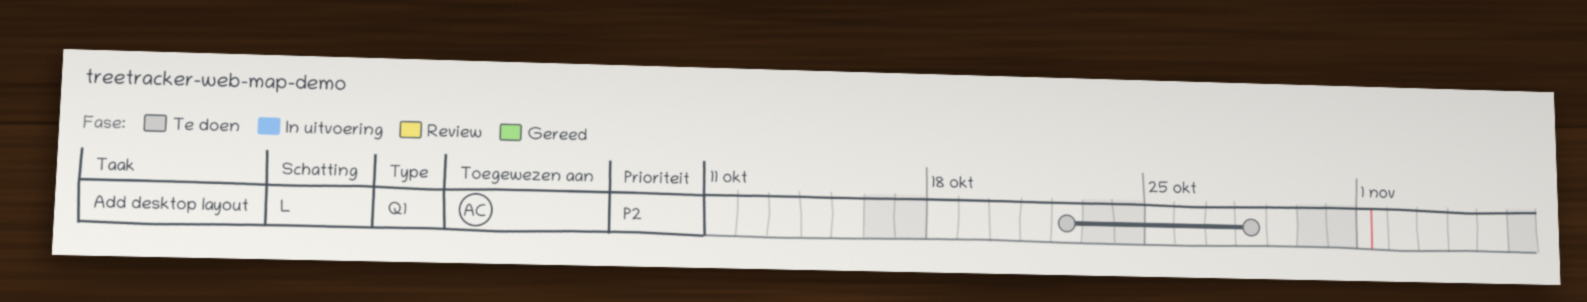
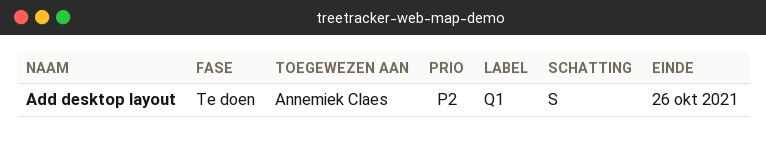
Add desktop layout, estimate: L -> S
Add desktop layout, due: Oct 28 -> Oct 26

